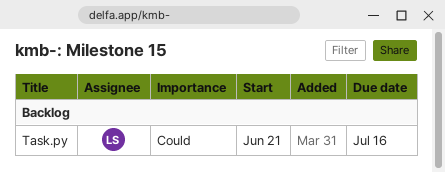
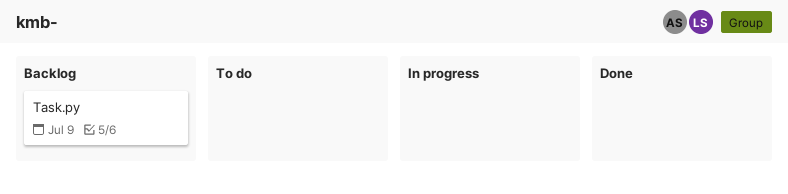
Task.py, due: Jul 16 -> Jul 9

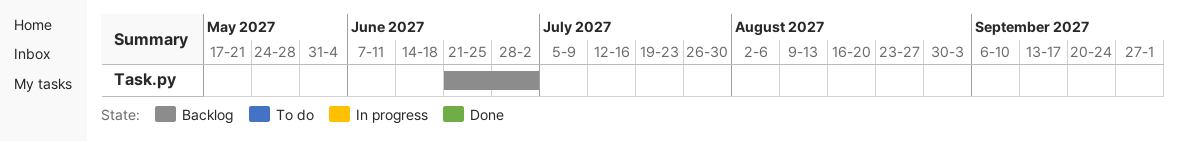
Task.py, due: Jul 9 -> Jul 2

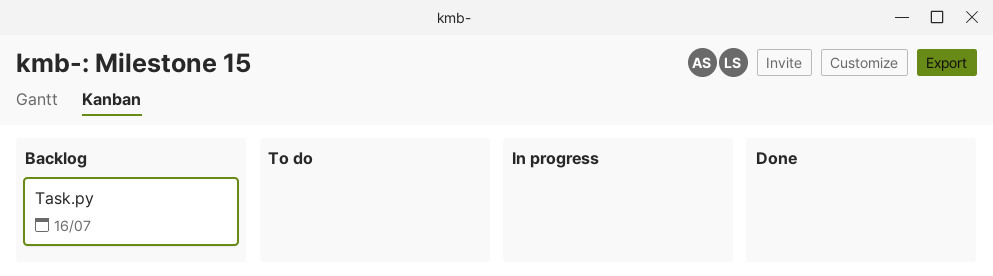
Task.py, due: Jul 2 -> Jul 16

